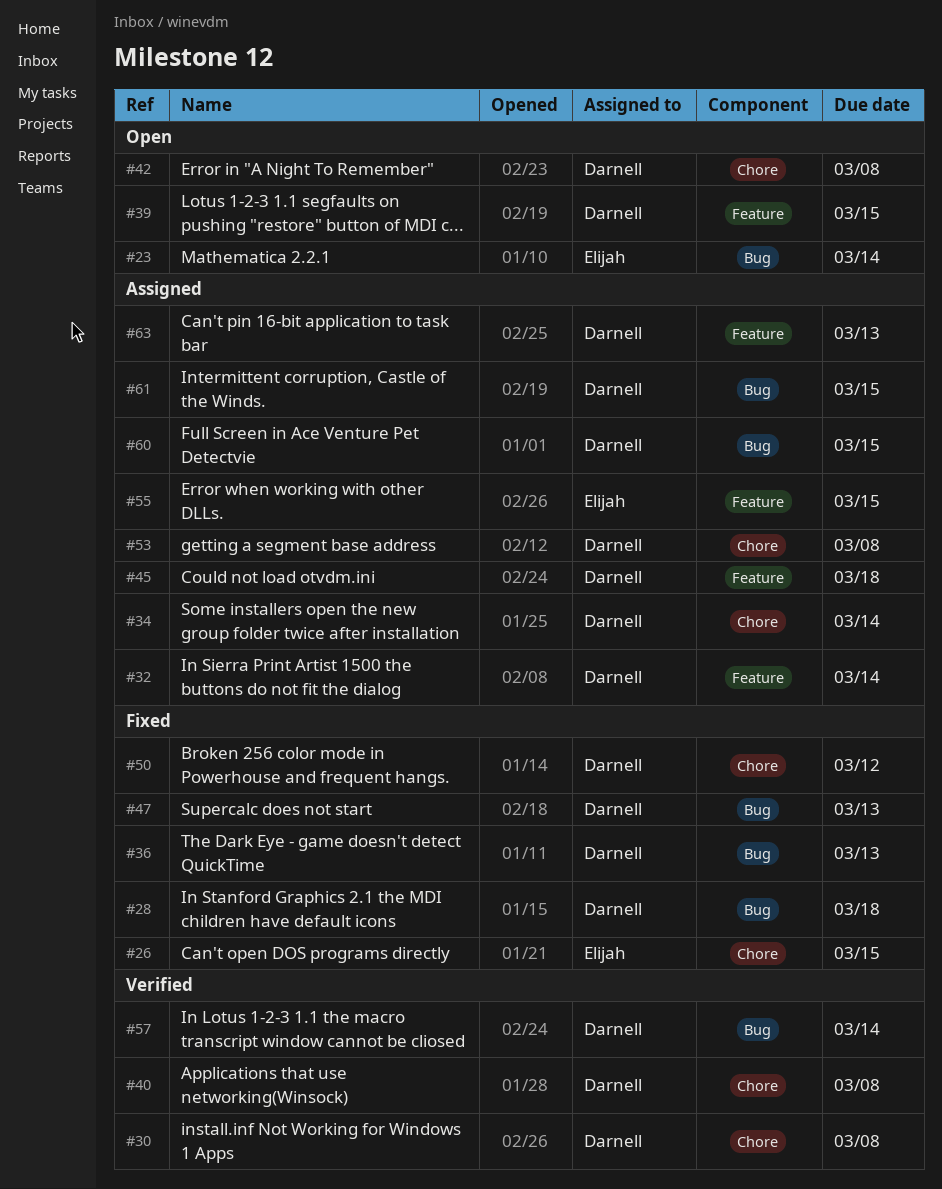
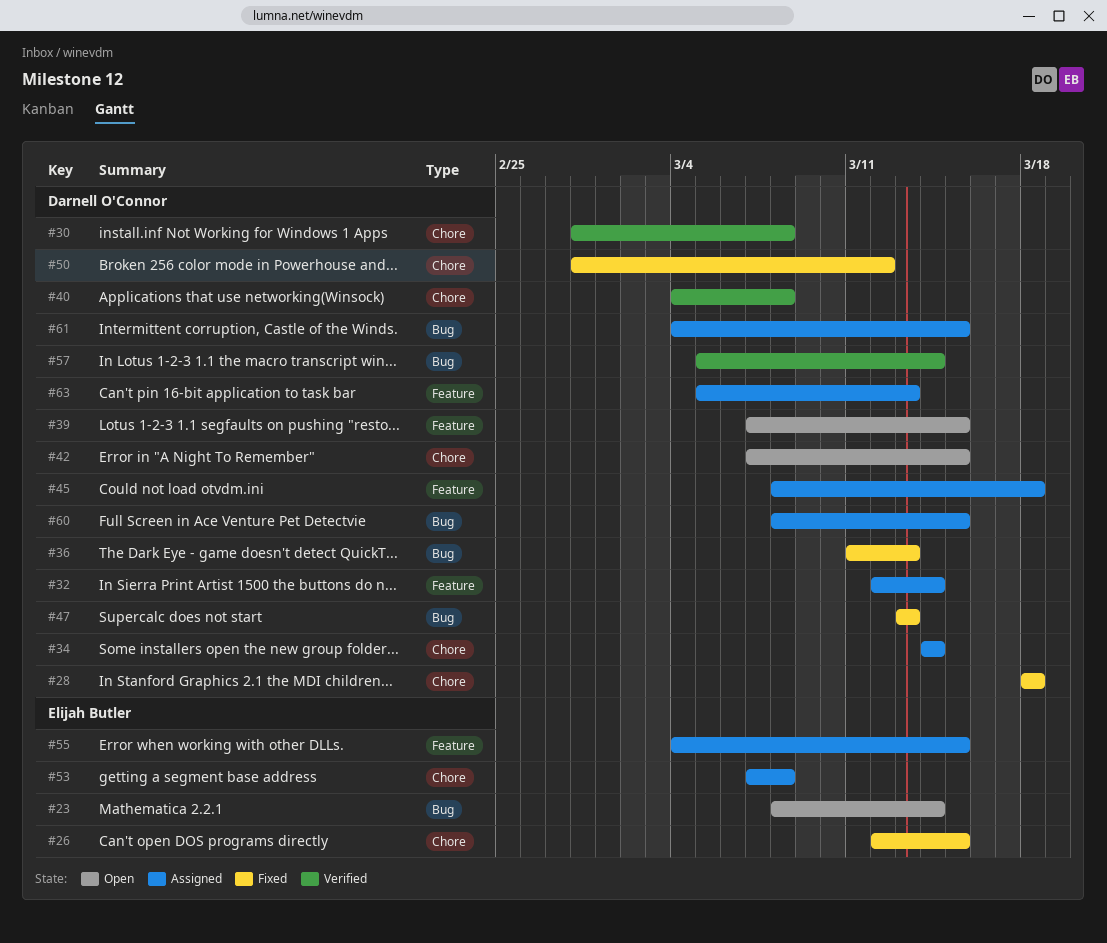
#28, label: Bug -> Chore
#42, due: Mar 8 -> Mar 15
#53, owner: Darnell O'Connor -> Elijah Butler

